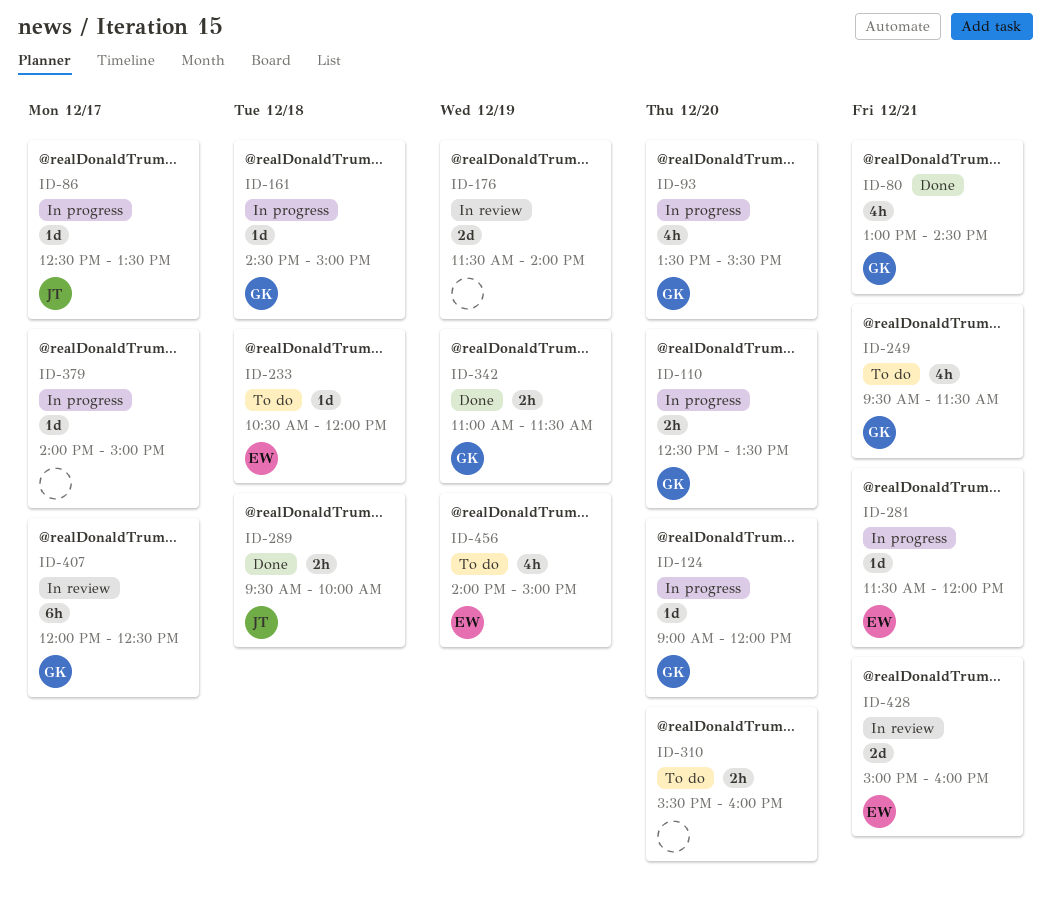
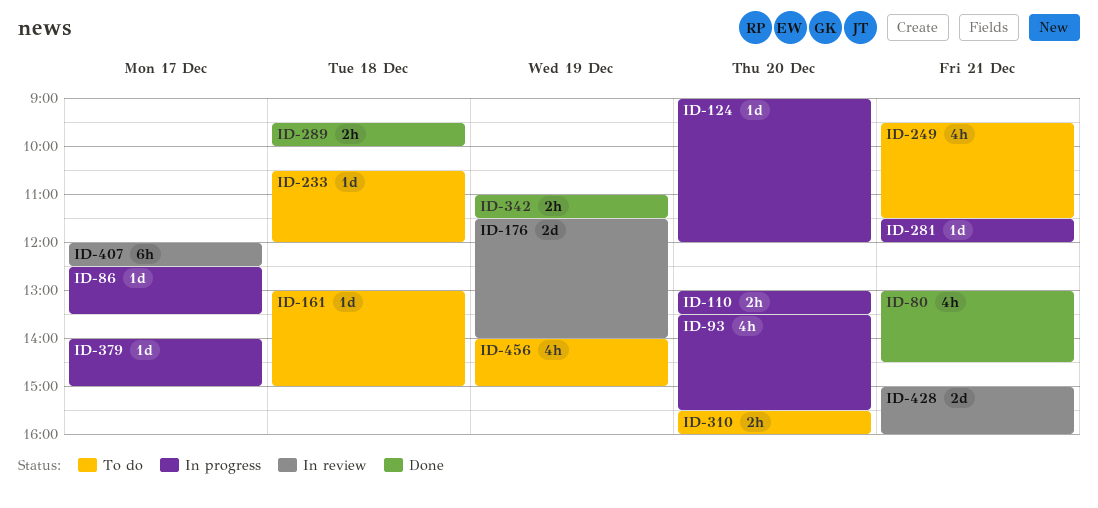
ID-110, begins: 12:30 -> 13:00
ID-161, status: In progress -> To do
ID-161, begins: 14:30 -> 13:00

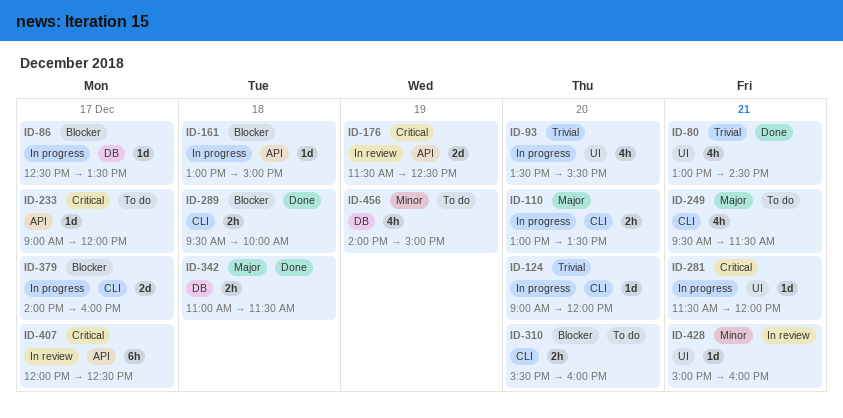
ID-161, status: To do -> In progress
ID-176, ends: 14:00 -> 12:30
ID-233, day: Dec 18 -> Dec 17
ID-233, begins: 10:30 -> 09:00
ID-342, day: Dec 19 -> Dec 18
ID-379, estimate: 1d -> 2d
ID-379, ends: 15:00 -> 16:00
ID-428, estimate: 2d -> 1d

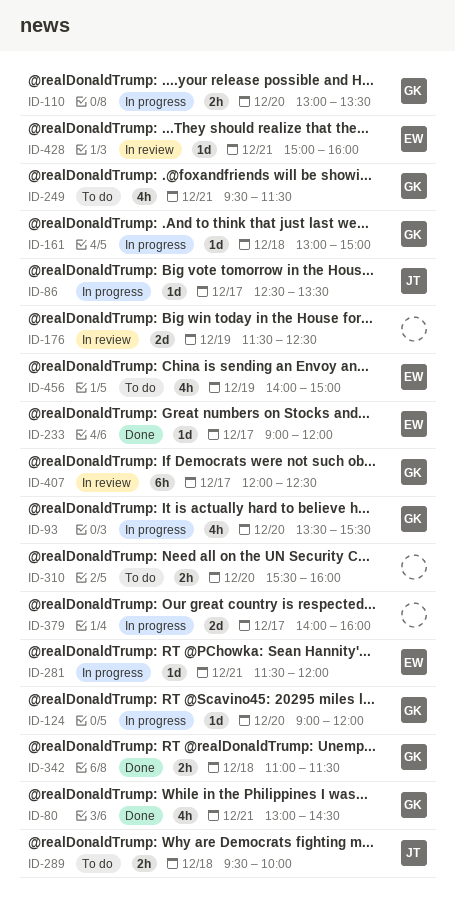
ID-233, status: To do -> Done
ID-289, status: Done -> To do

